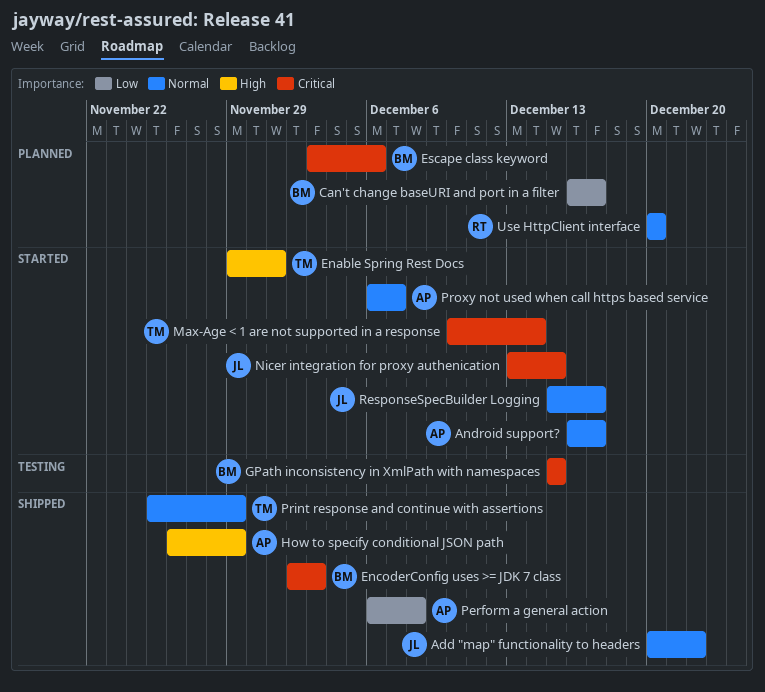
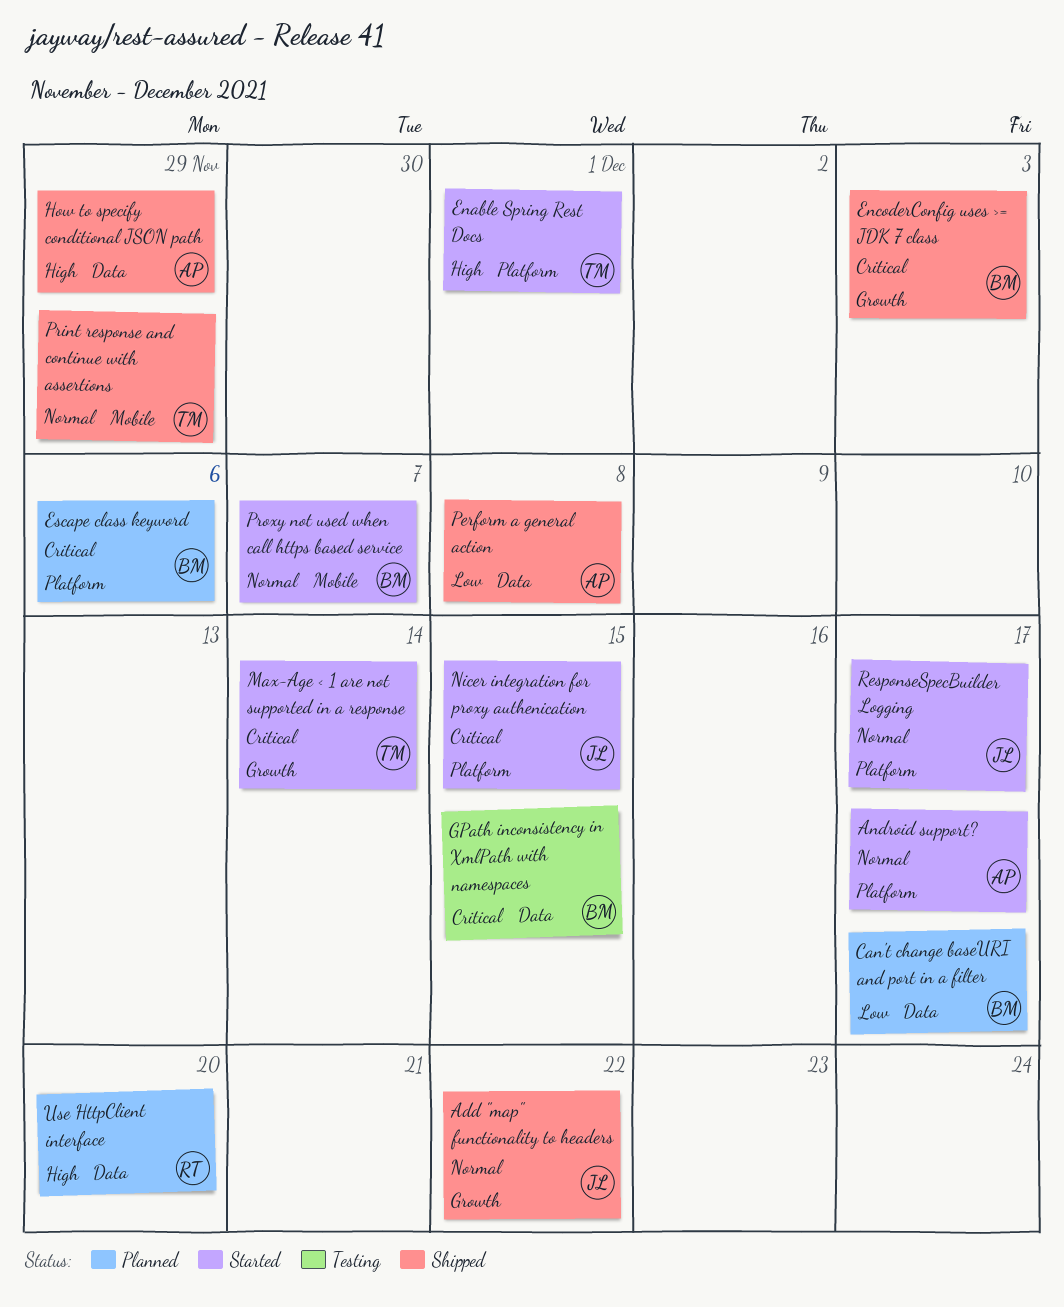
Proxy not used when call https based service, owner: AP -> BM
Use HttpClient interface, priority: Normal -> High

